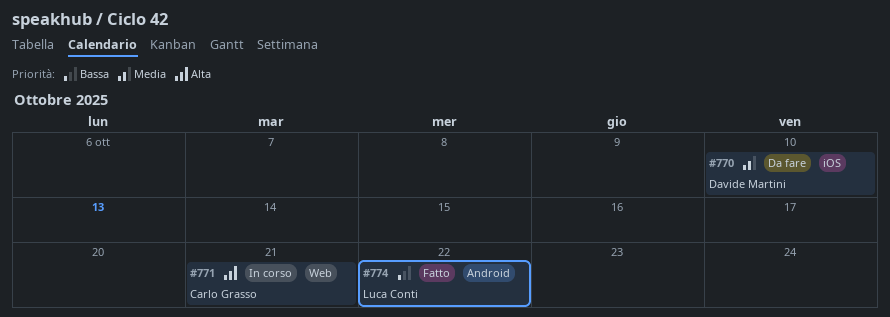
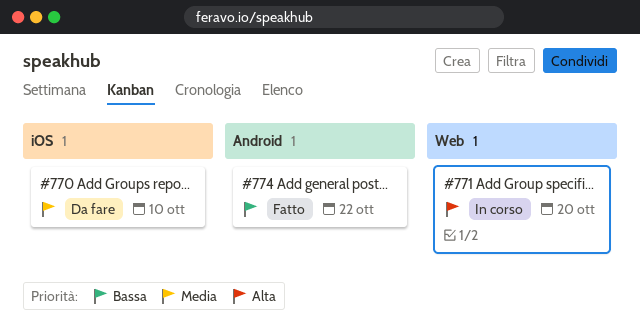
#771, due: Oct 21 -> Oct 20

